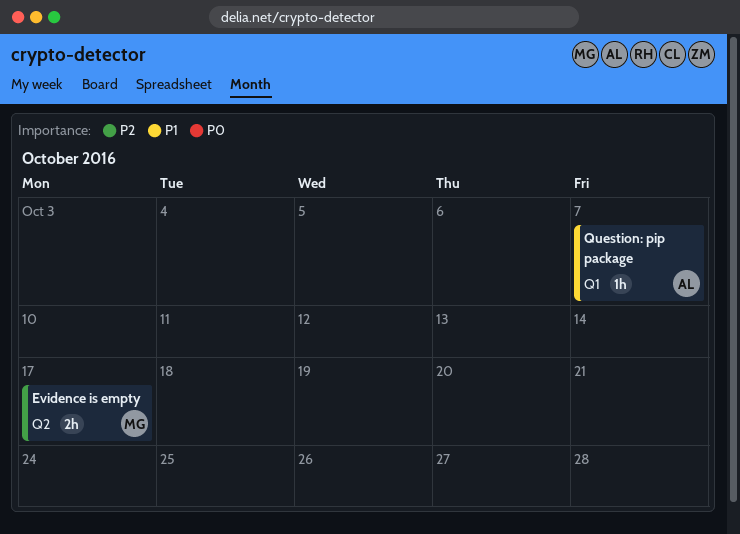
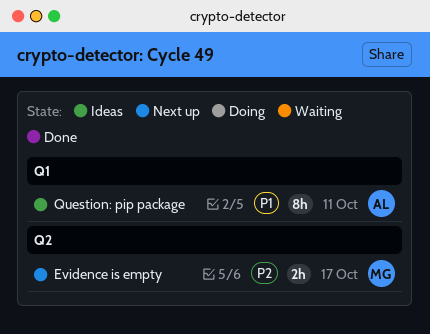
Question: pip package, estimate: 1h -> 8h
Question: pip package, due: Oct 7 -> Oct 11

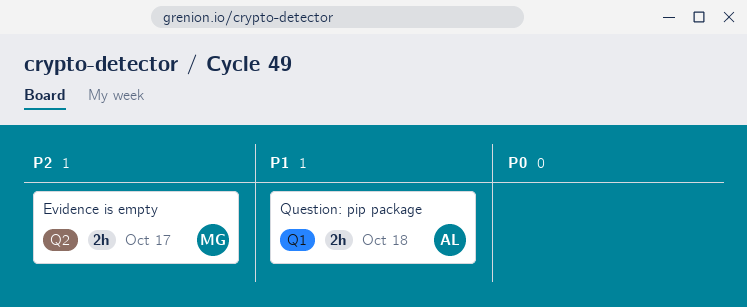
Question: pip package, estimate: 8h -> 2h
Question: pip package, due: Oct 11 -> Oct 18

